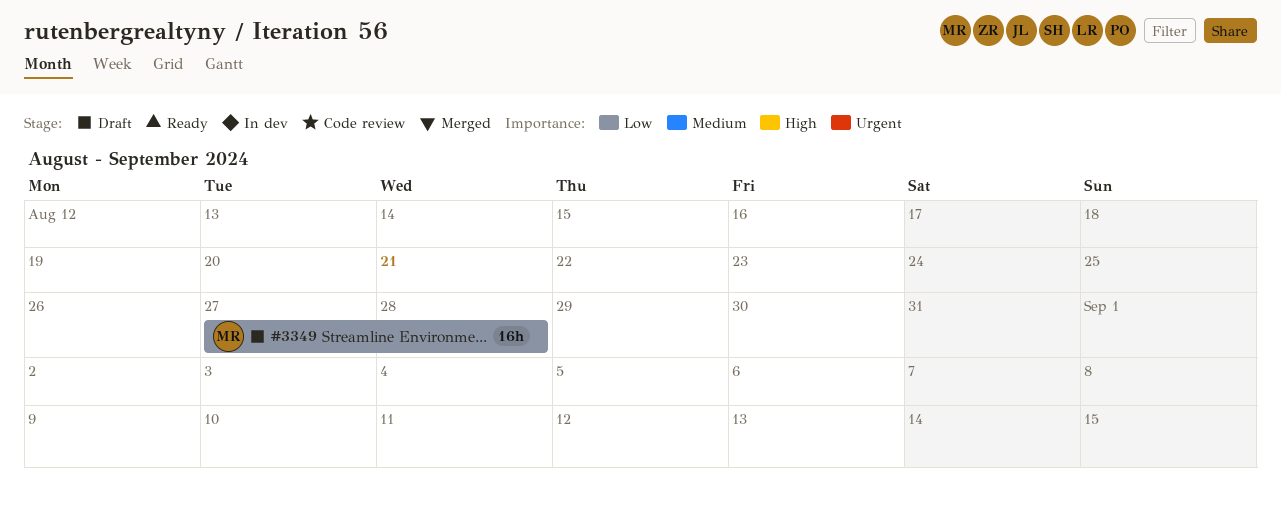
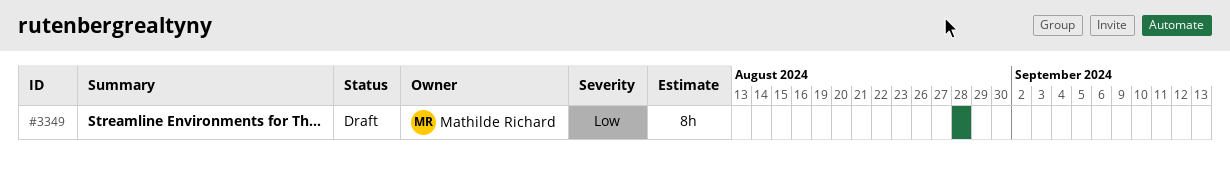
#3349, estimate: 16h -> 8h
#3349, start: Aug 27 -> Aug 28

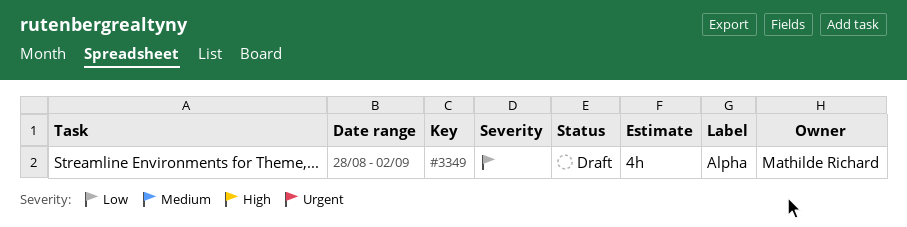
#3349, estimate: 8h -> 4h
#3349, due: Aug 28 -> Sep 2

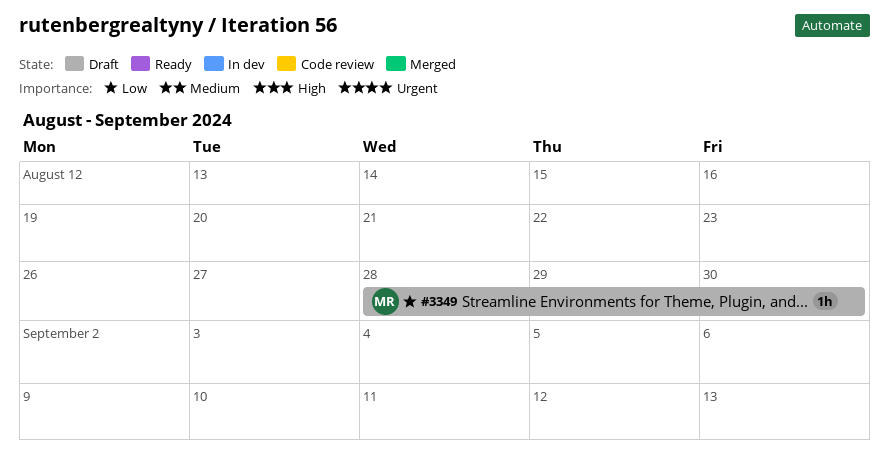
#3349, estimate: 4h -> 1h
#3349, due: Sep 2 -> Aug 30

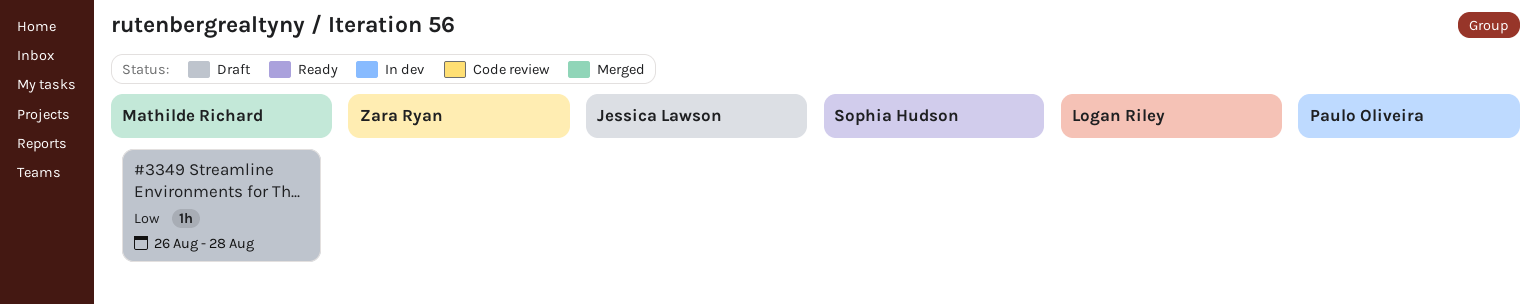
#3349, start: Aug 28 -> Aug 26
#3349, due: Aug 30 -> Aug 28

